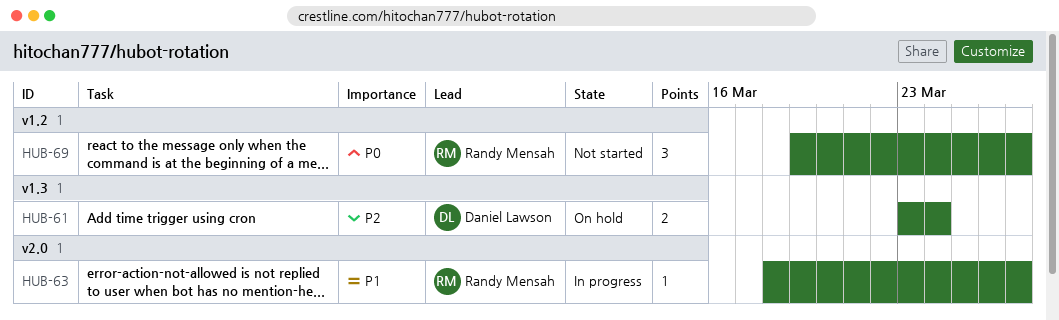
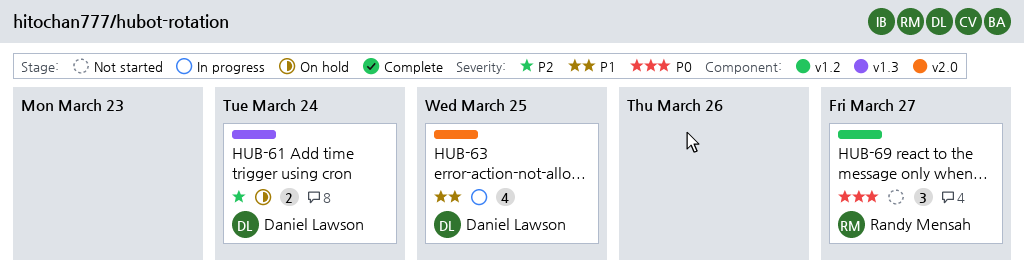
HUB-63, owner: Randy Mensah -> Daniel Lawson
HUB-63, estimate: 1 -> 4
HUB-63, due: Mar 27 -> Mar 25

